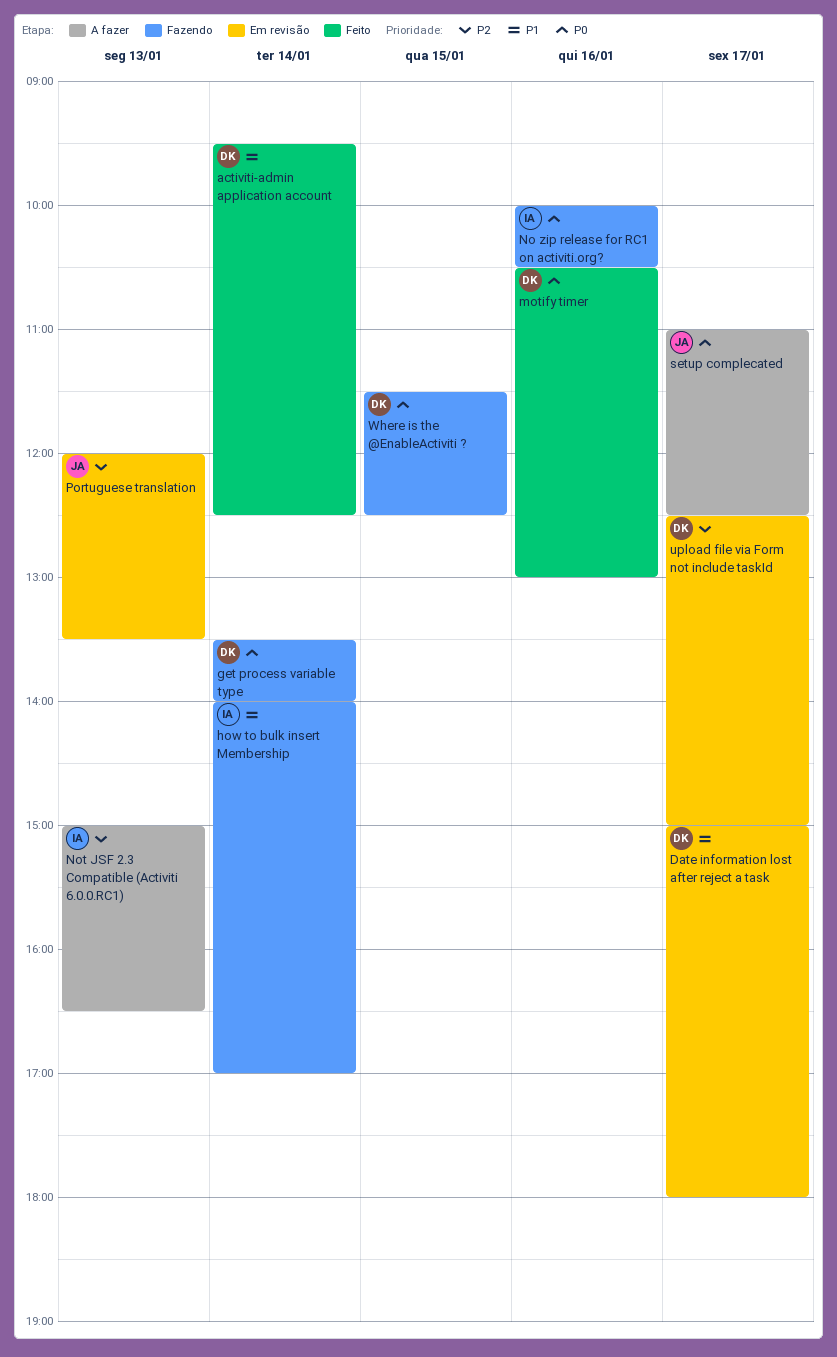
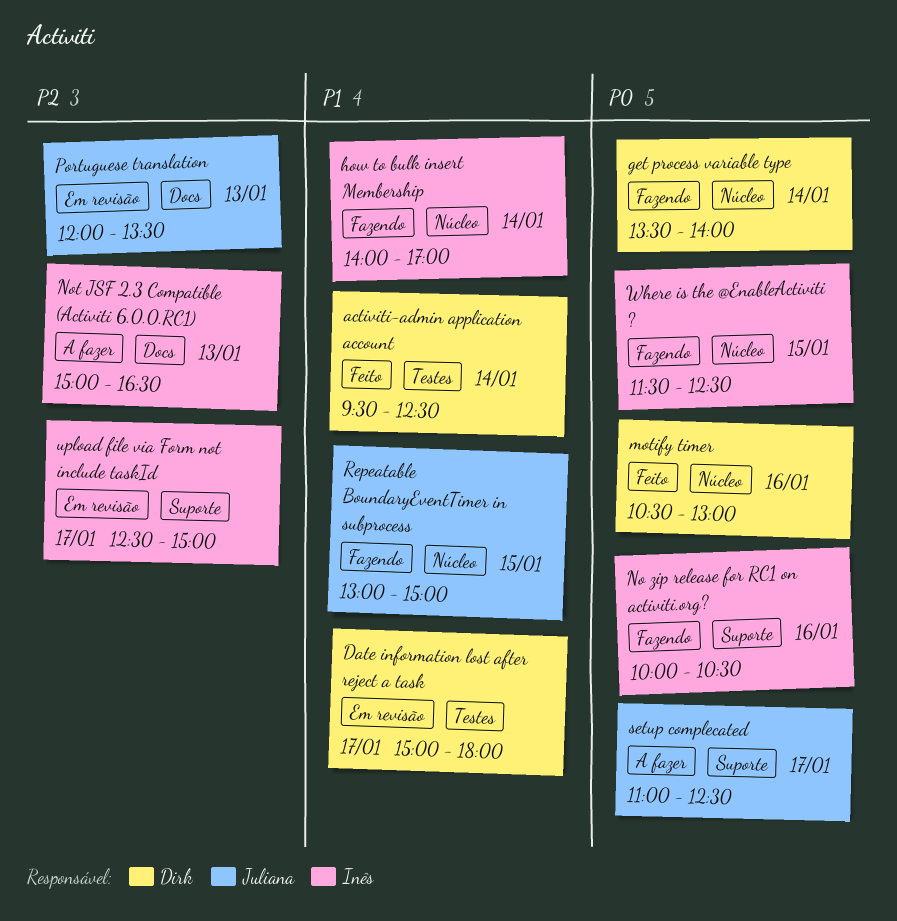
Repeatable BoundaryEventTimer in subprocess: none -> present
upload file via Form not include taskId, owner: Dirk -> Inês
Where is the @EnableActiviti ?, owner: Dirk -> Inês

